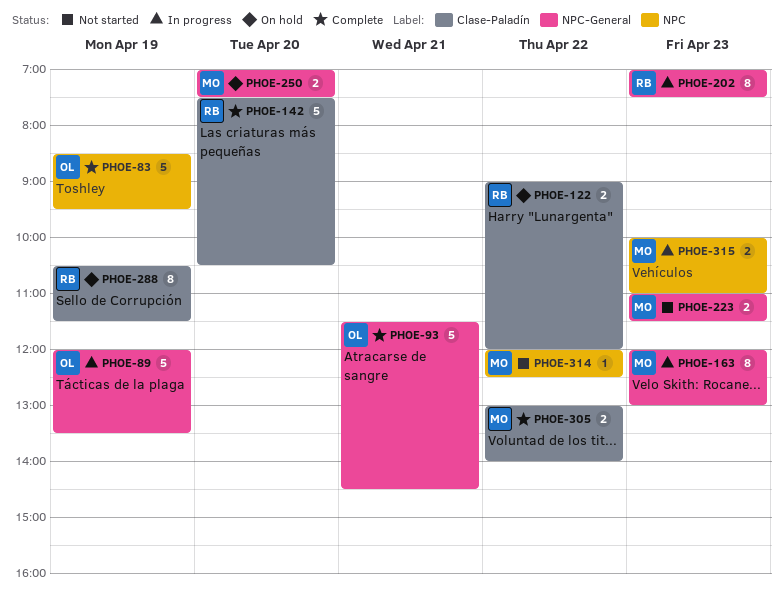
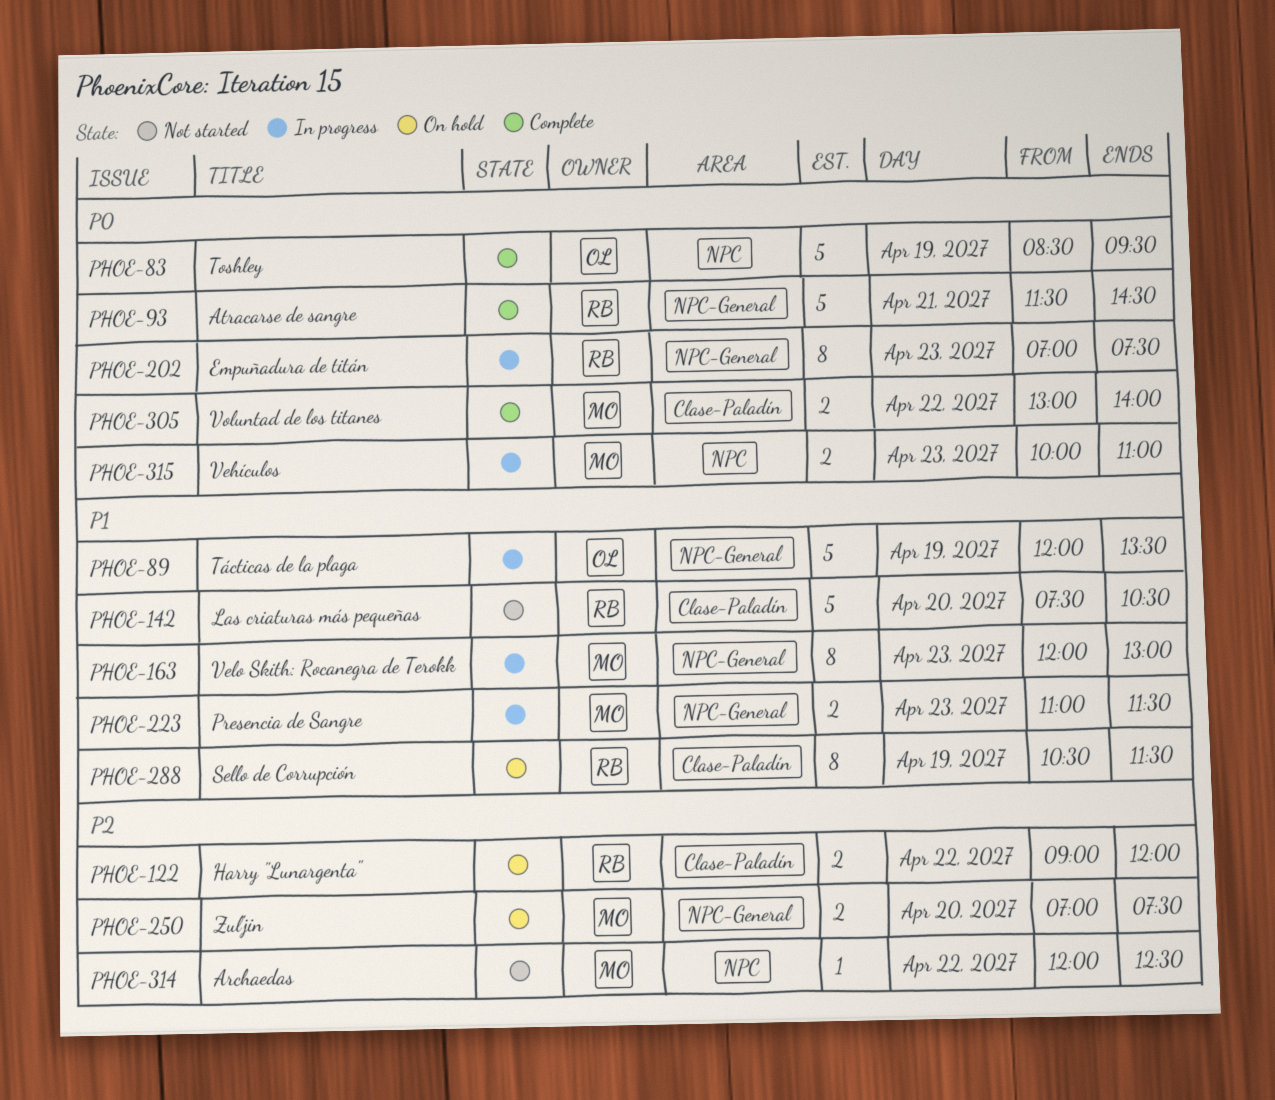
PHOE-93, owner: OL -> RB
PHOE-142, status: Complete -> Not started
PHOE-223, status: Not started -> In progress

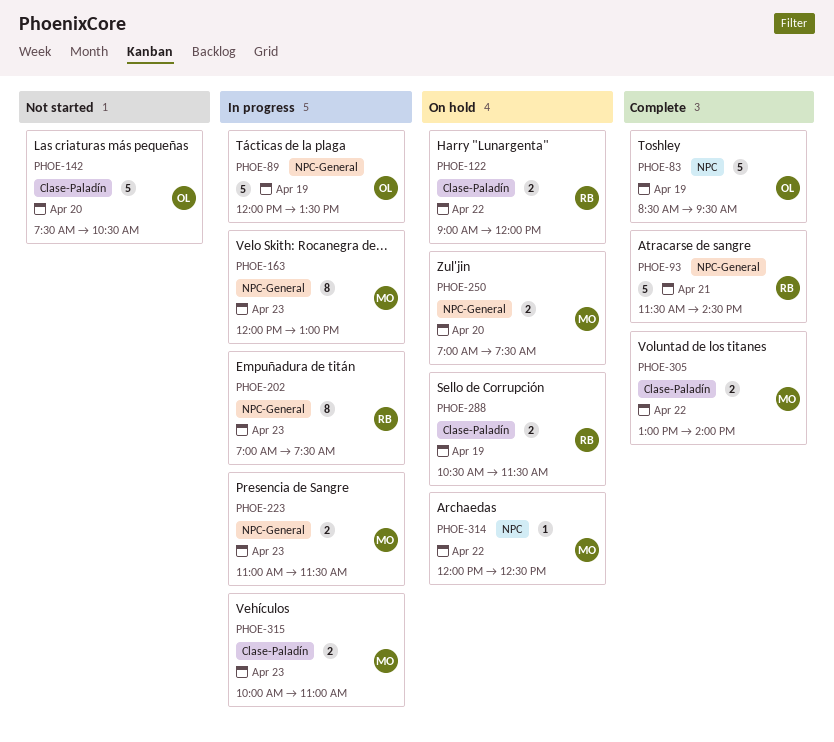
PHOE-142, owner: RB -> OL
PHOE-288, estimate: 8 -> 2
PHOE-314, status: Not started -> On hold
PHOE-315, label: NPC -> Clase-Paladín

